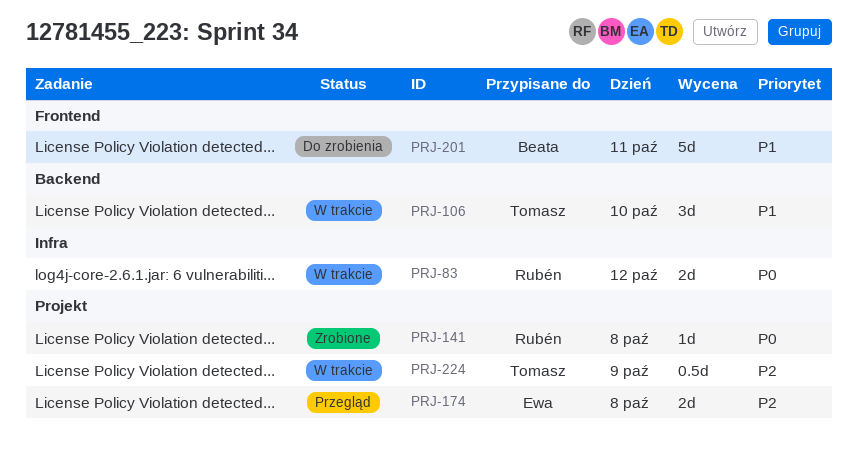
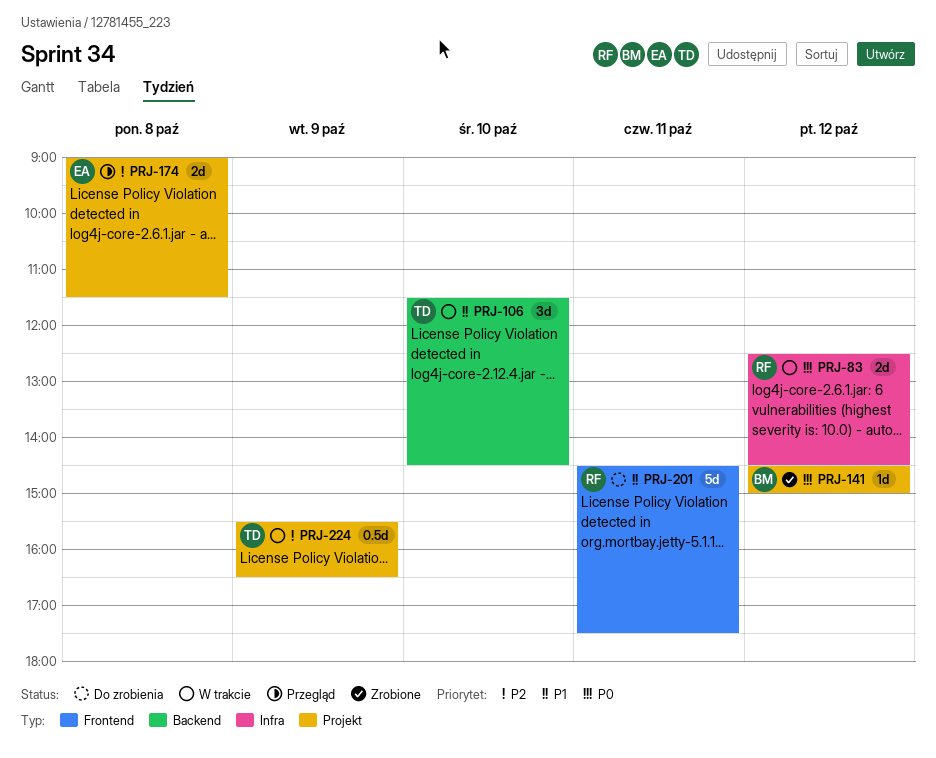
PRJ-141, owner: Rubén -> Beata
PRJ-141, day: Oct 8 -> Oct 12
PRJ-201, owner: Beata -> Rubén

